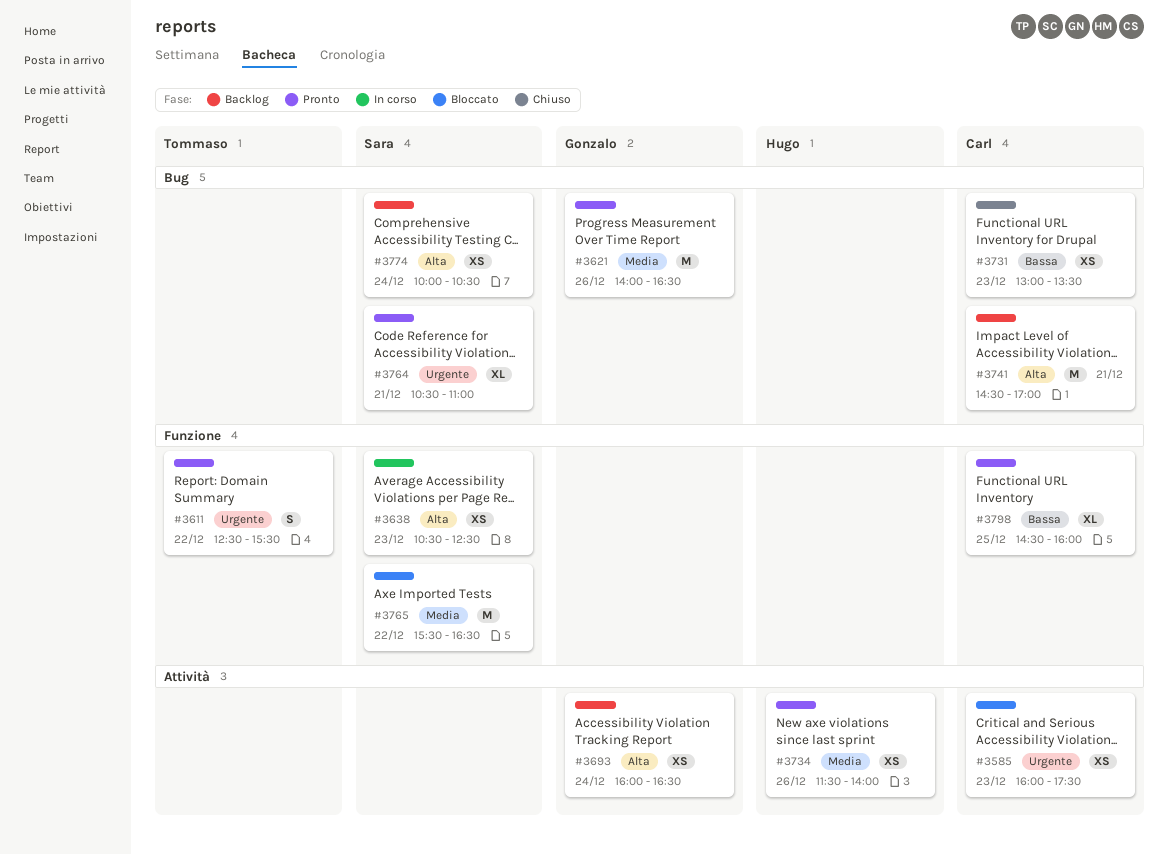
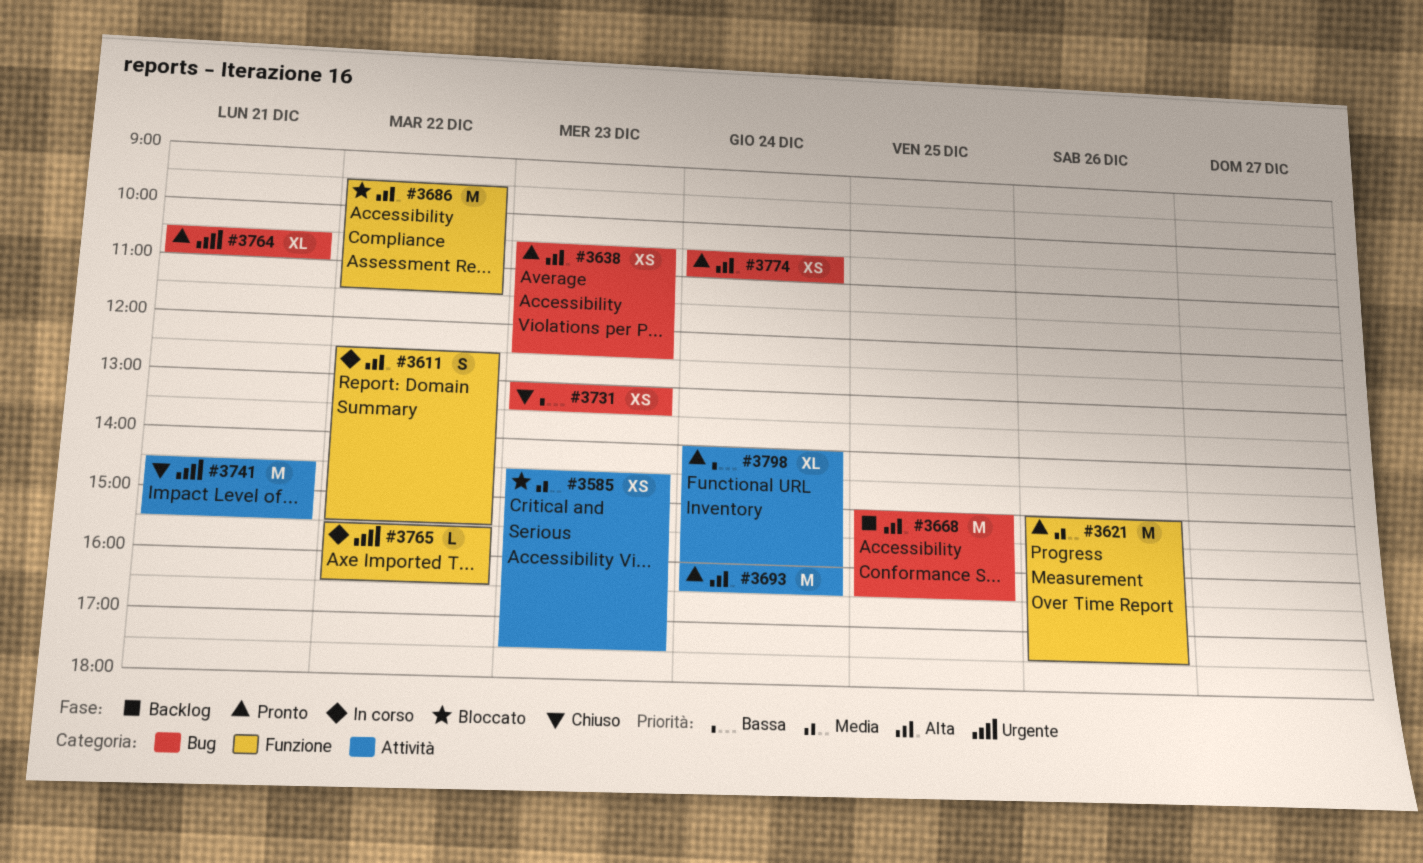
#3585, priority: Urgente -> Media
#3585, begins: 16:00 -> 14:30
#3611, status: Pronto -> In corso
#3611, priority: Urgente -> Alta
#3621, label: Bug -> Funzione
#3621, begins: 14:00 -> 15:00
#3621, ends: 16:30 -> 17:30
#3638, status: In corso -> Pronto
#3638, label: Funzione -> Bug
#3668: none -> present
#3686: none -> present
#3693, status: Backlog -> Pronto
#3693, estimate: XS -> M
#3734: present -> none
#3741, status: Backlog -> Chiuso
#3741, priority: Alta -> Urgente
#3741, label: Bug -> Attività
#3741, ends: 17:00 -> 15:30
#3765, status: Bloccato -> In corso
#3765, priority: Media -> Urgente
#3765, estimate: M -> L
#3774, status: Backlog -> Pronto
#3774, begins: 10:00 -> 10:30
#3774, ends: 10:30 -> 11:00
#3798, label: Funzione -> Attività
#3798, day: Dec 25 -> Dec 24
#3798, begins: 14:30 -> 14:00

